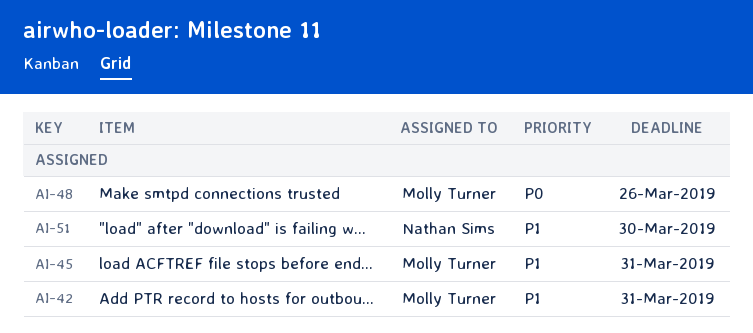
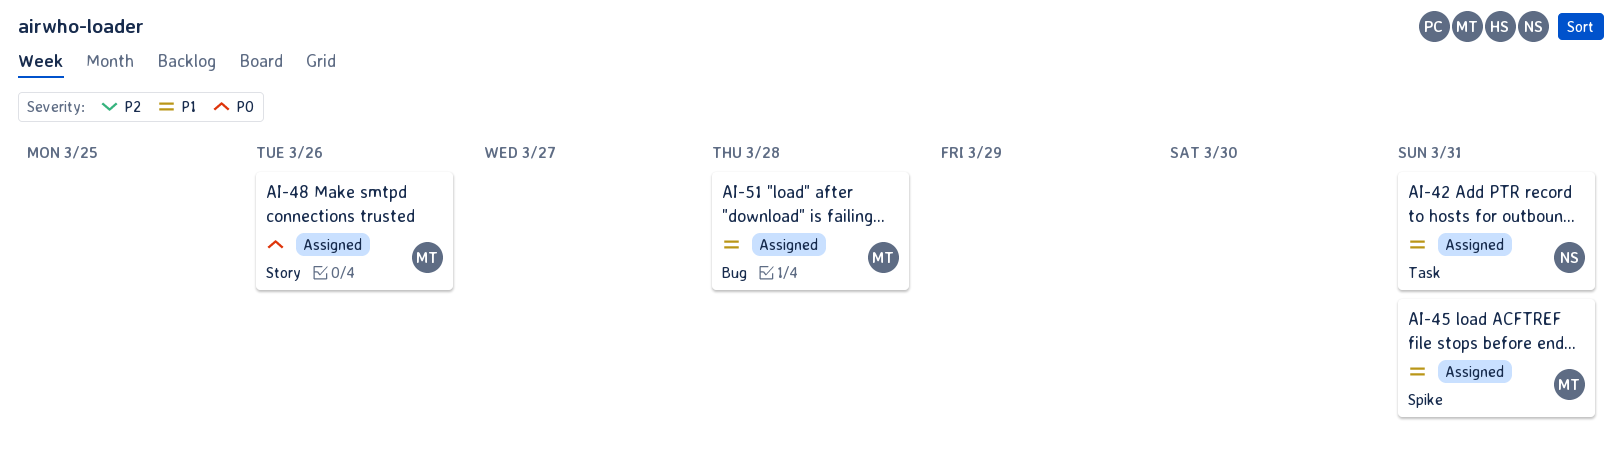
AI-42, owner: Molly Turner -> Nathan Sims
AI-51, owner: Nathan Sims -> Molly Turner
AI-51, due: Mar 30 -> Mar 28

